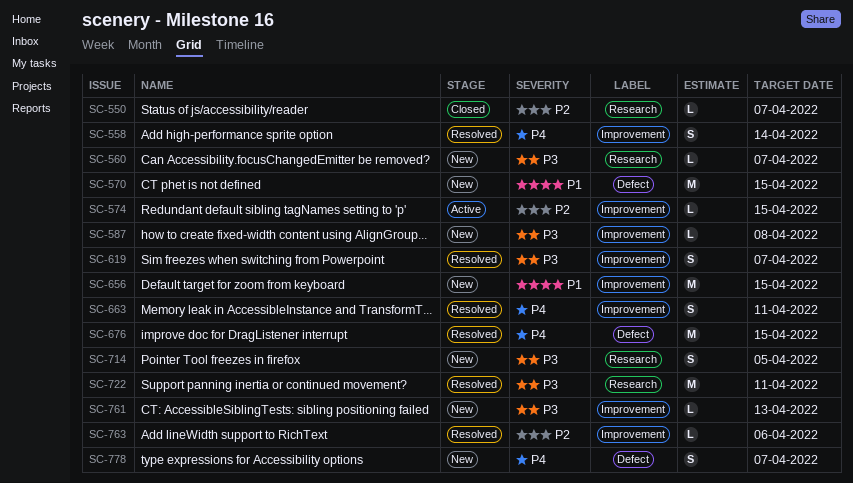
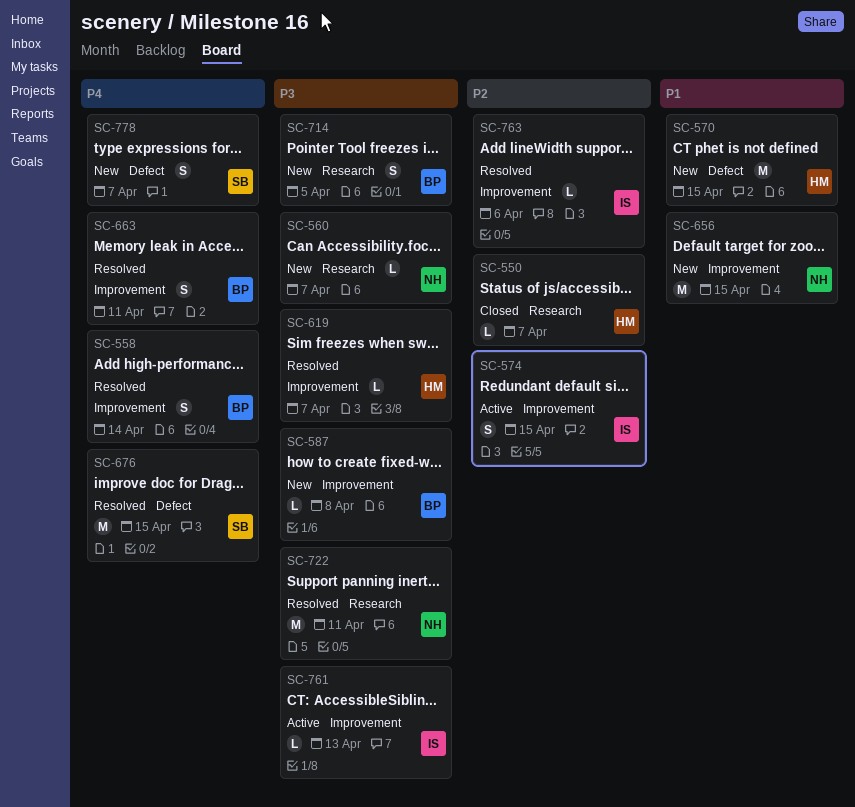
SC-574, estimate: L -> S
SC-619, estimate: S -> L
SC-761, status: New -> Active

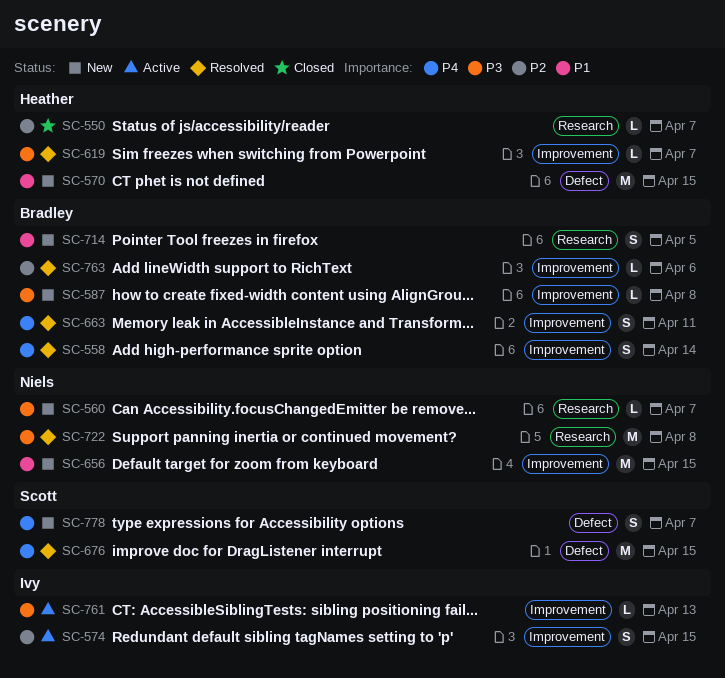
SC-714, priority: P3 -> P1
SC-722, due: Apr 11 -> Apr 8
SC-763, owner: Ivy -> Bradley

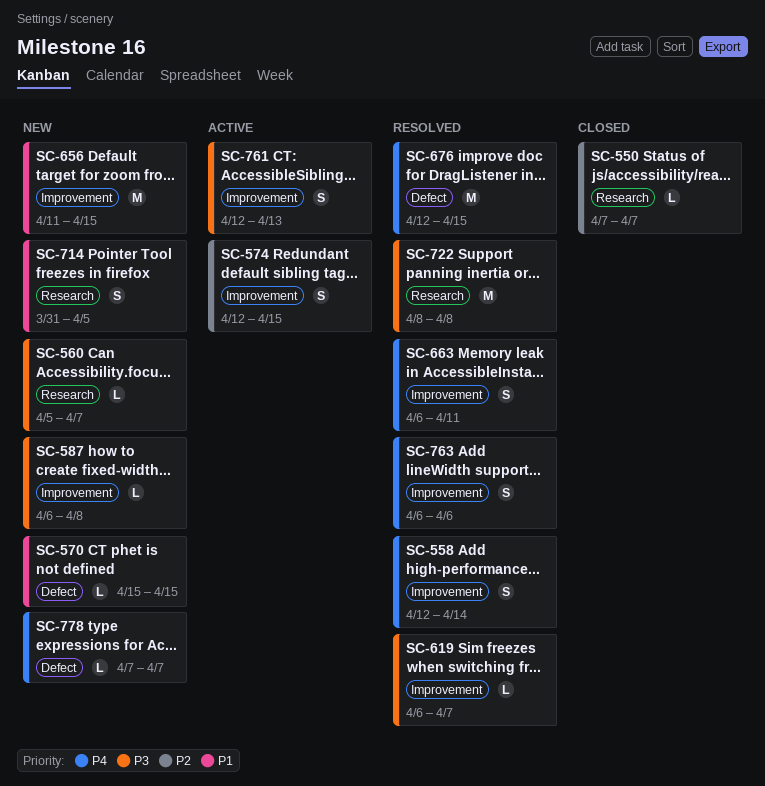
SC-570, estimate: M -> L
SC-761, estimate: L -> S
SC-763, priority: P2 -> P4
SC-763, estimate: L -> S
SC-778, estimate: S -> L

